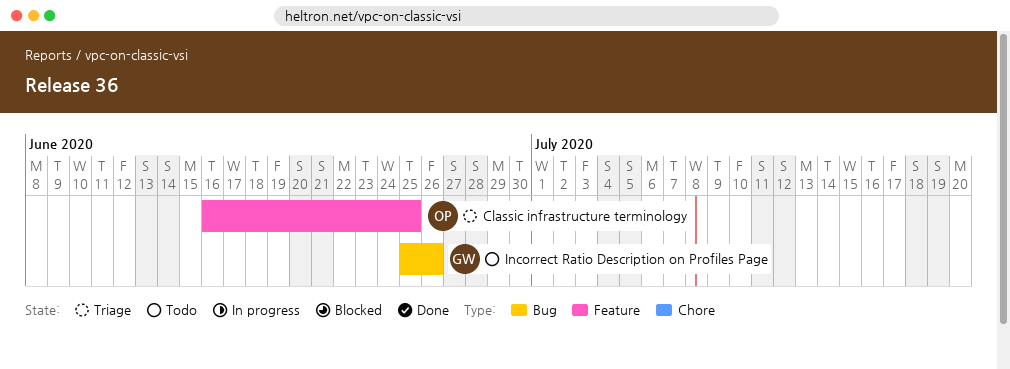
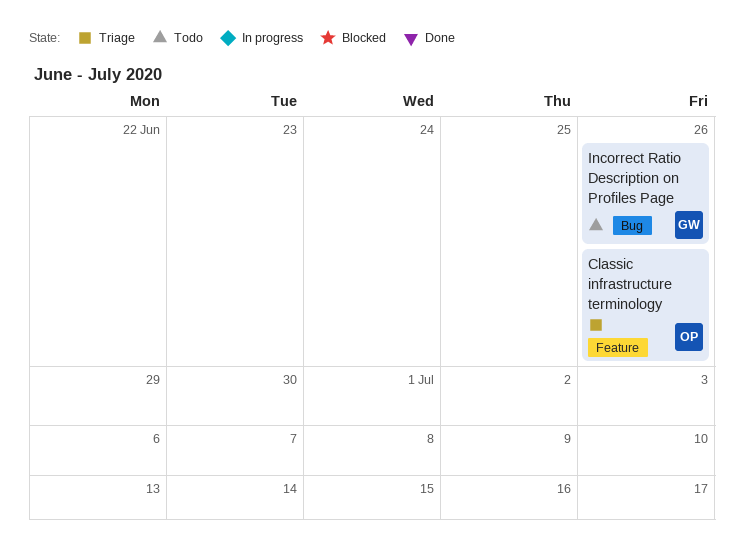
Classic infrastructure terminology, due: Jun 25 -> Jun 26

